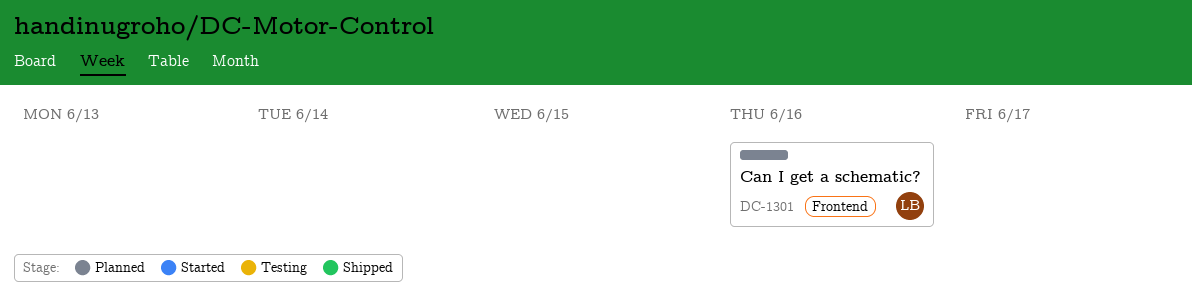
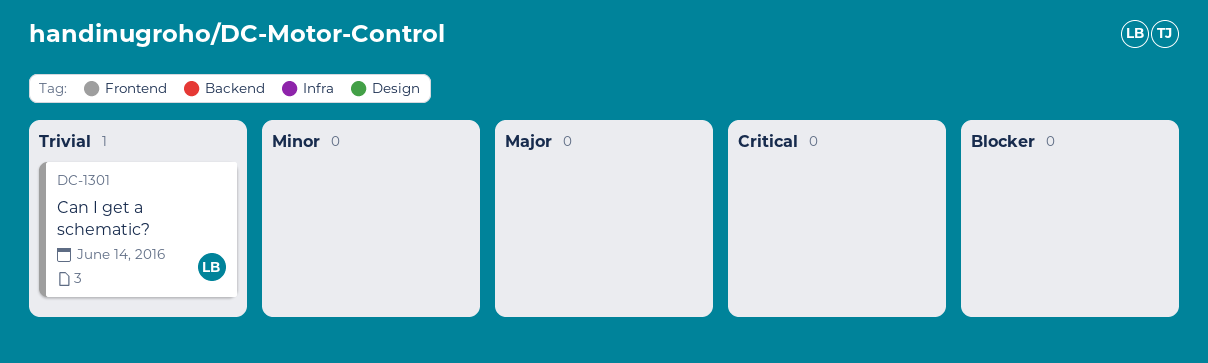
DC-1301, due: Jun 16 -> Jun 14

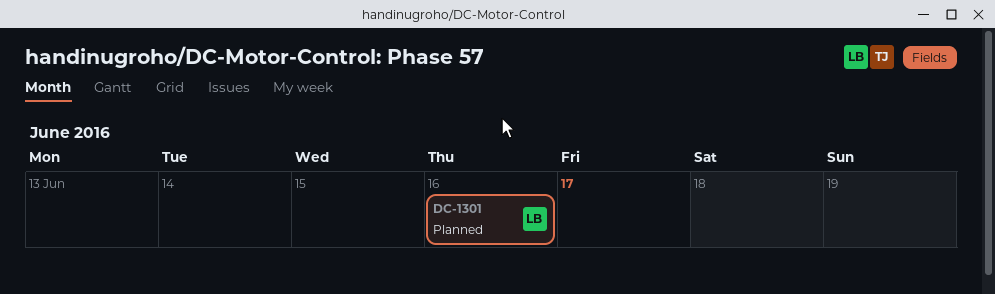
DC-1301, due: Jun 14 -> Jun 16

